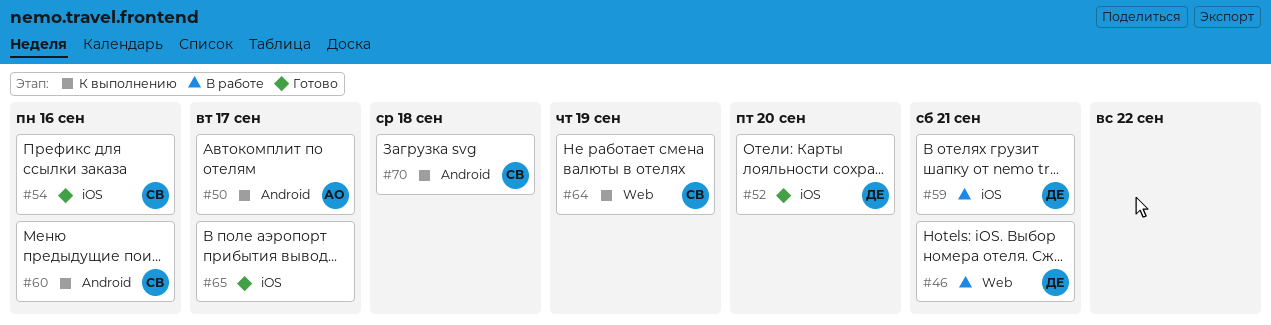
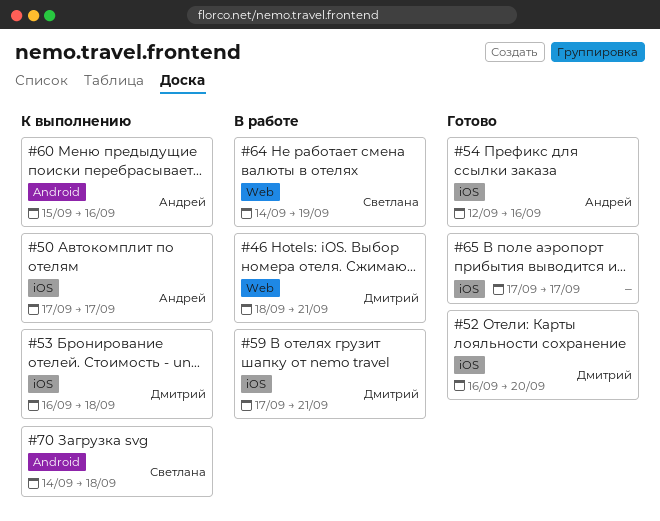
#50, label: Android -> iOS
#53: none -> present
#54, owner: Светлана -> Андрей
#60, owner: Светлана -> Андрей
#64, status: К выполнению -> В работе

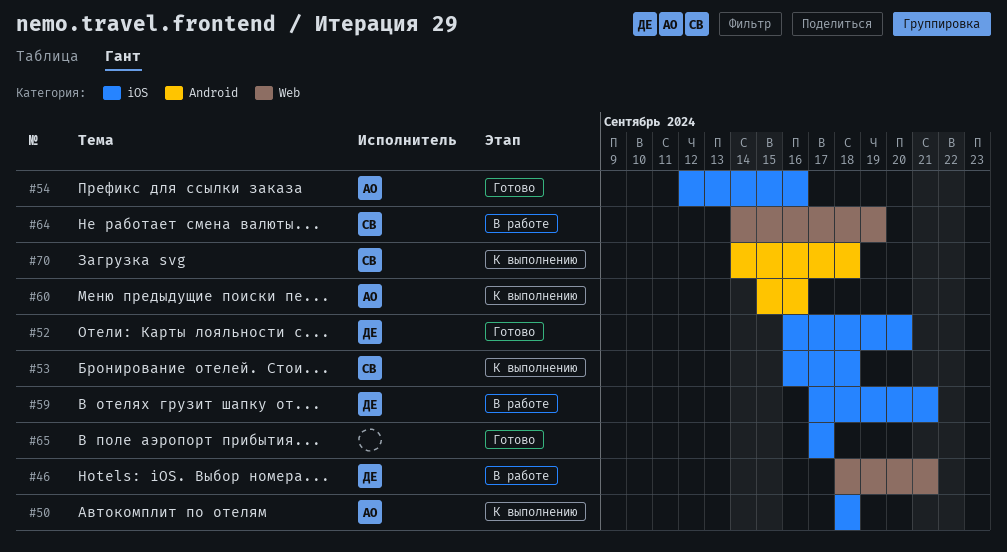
#50, start: Sep 17 -> Sep 18
#50, due: Sep 17 -> Sep 18
#53, owner: Дмитрий -> Светлана

